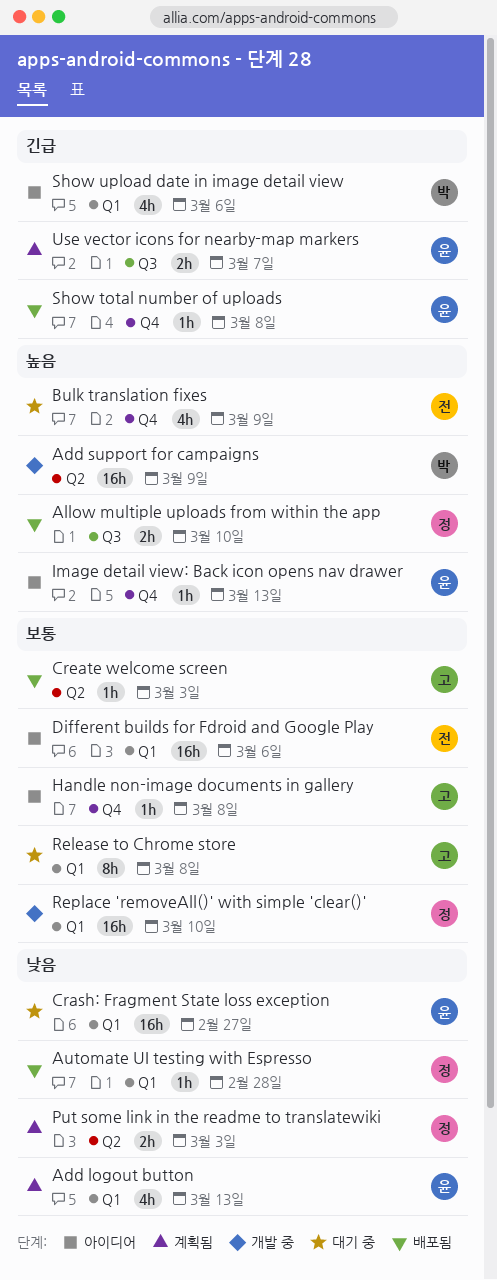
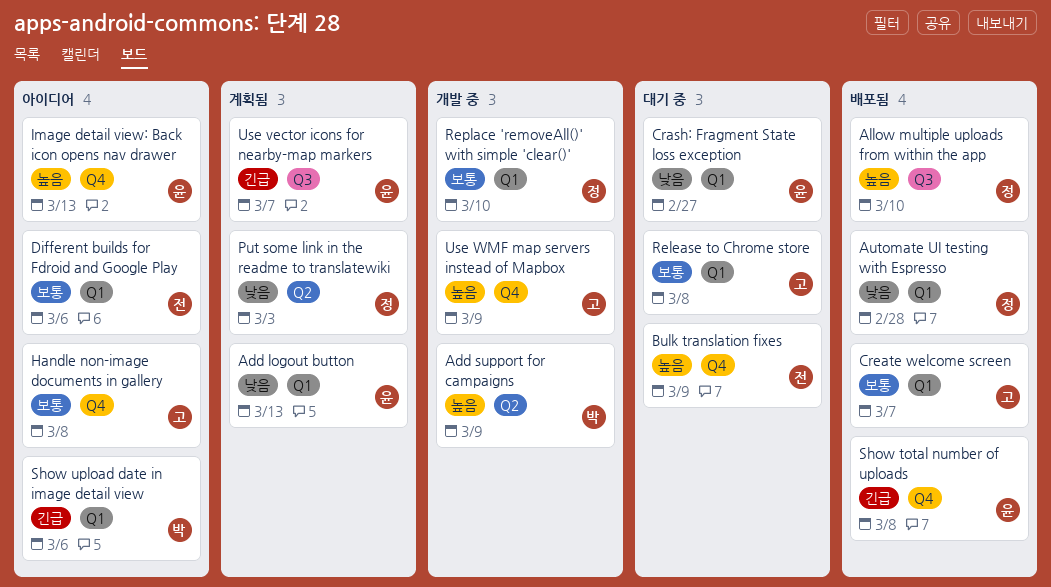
Create welcome screen, label: Q2 -> Q1
Create welcome screen, due: Mar 3 -> Mar 7
Use WMF map servers instead of Mapbox: none -> present

